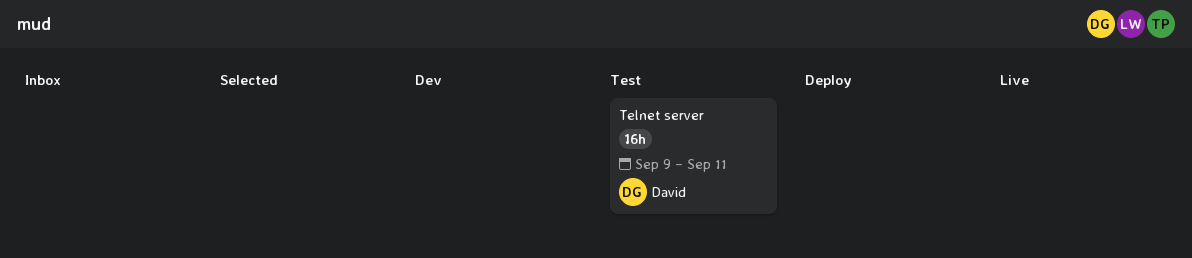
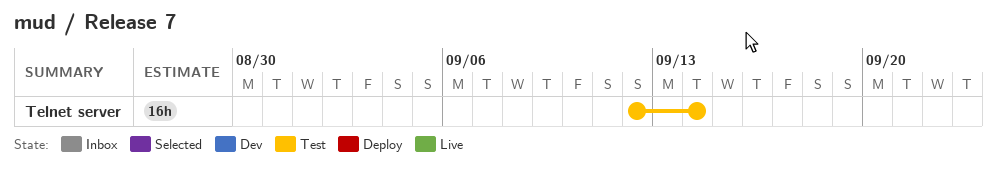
Telnet server, start: Sep 9 -> Sep 12
Telnet server, due: Sep 11 -> Sep 14

